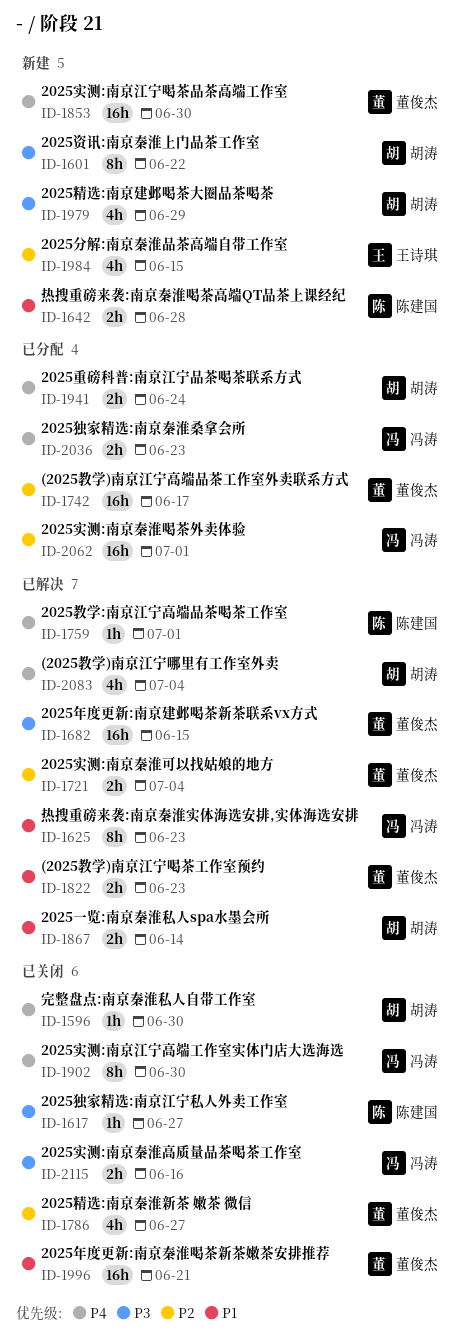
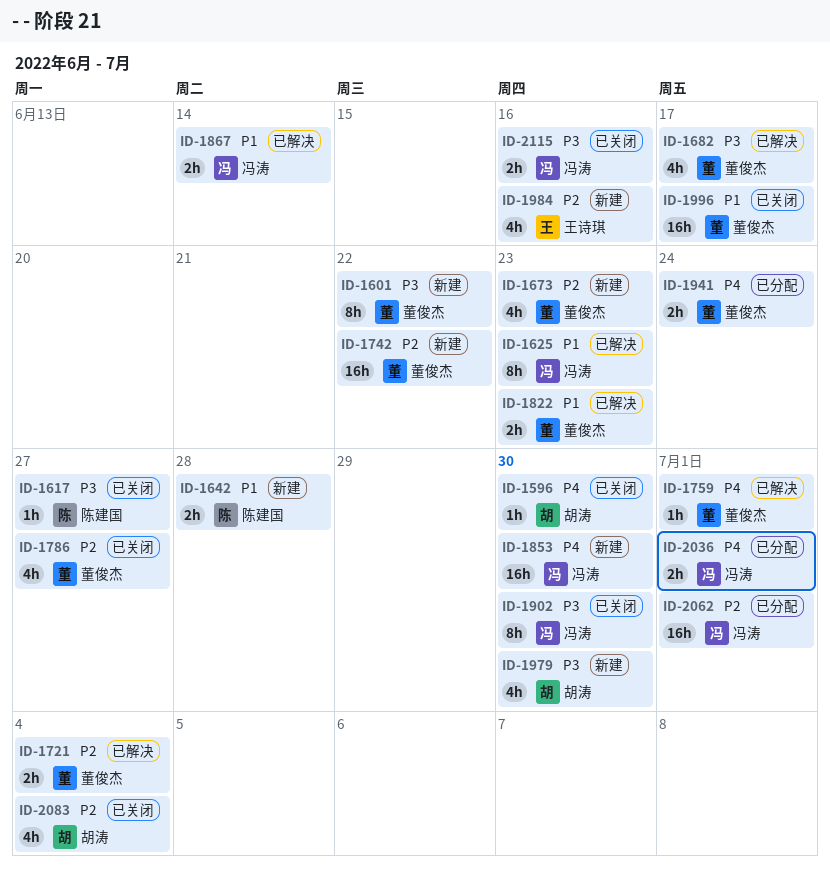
ID-1601, owner: 胡涛 -> 董俊杰
ID-1673: none -> present
ID-1682, estimate: 16h -> 4h
ID-1682, due: Jun 15 -> Jun 17
ID-1742, status: 已分配 -> 新建
ID-1742, due: Jun 17 -> Jun 22
ID-1759, owner: 陈建国 -> 董俊杰
ID-1853, owner: 董俊杰 -> 冯涛
ID-1867, owner: 胡涛 -> 冯涛
ID-1902, priority: P4 -> P3
ID-1941, owner: 胡涛 -> 董俊杰
ID-1979, due: Jun 29 -> Jun 30
ID-1984, due: Jun 15 -> Jun 16
ID-1996, due: Jun 21 -> Jun 17
ID-2036, due: Jun 23 -> Jul 1
ID-2083, status: 已解决 -> 已关闭
ID-2083, priority: P4 -> P2

